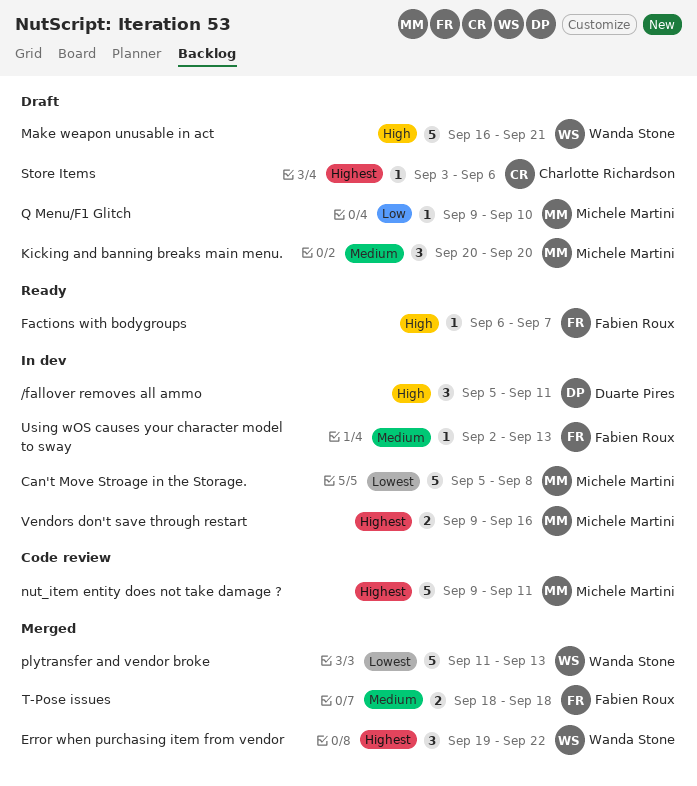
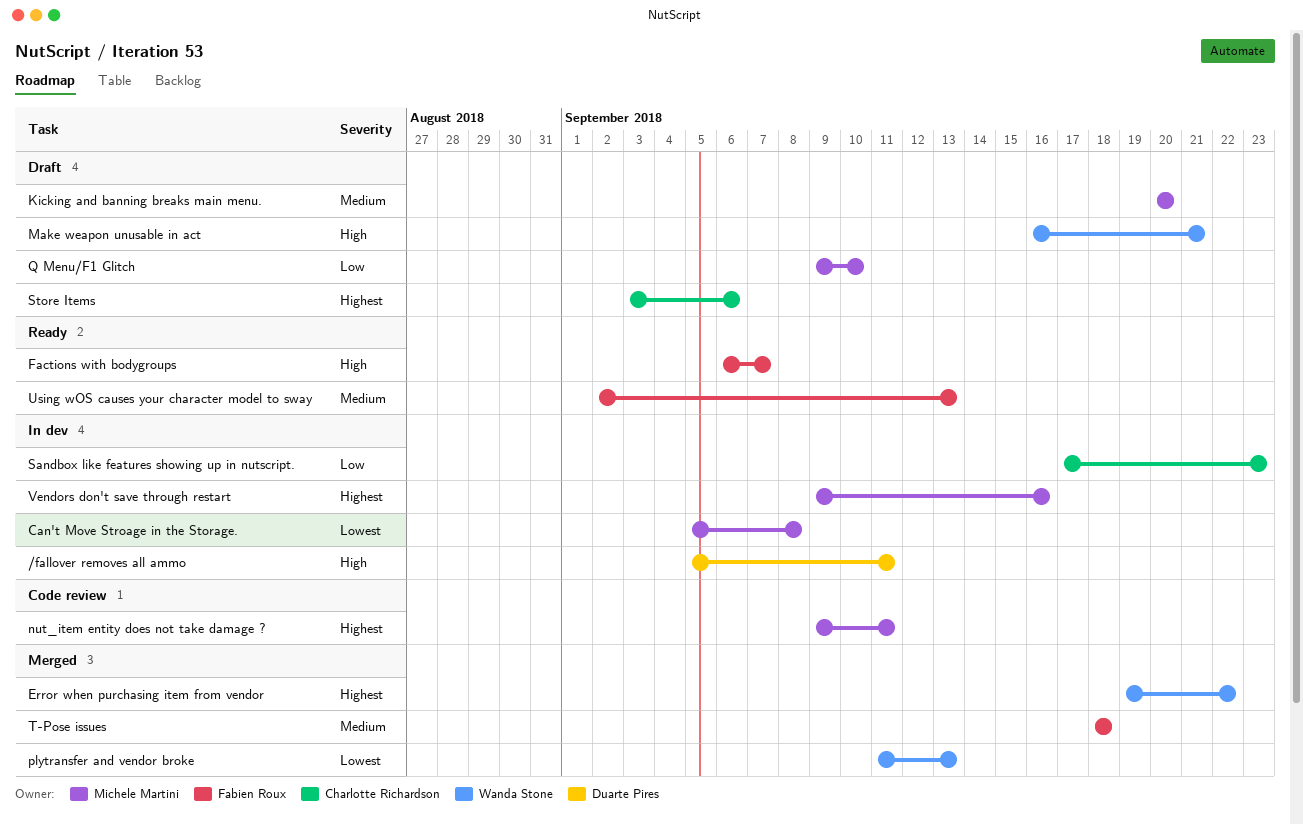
Sandbox like features showing up in nutscript.: none -> present
Using wOS causes your character model to sway, status: In dev -> Ready

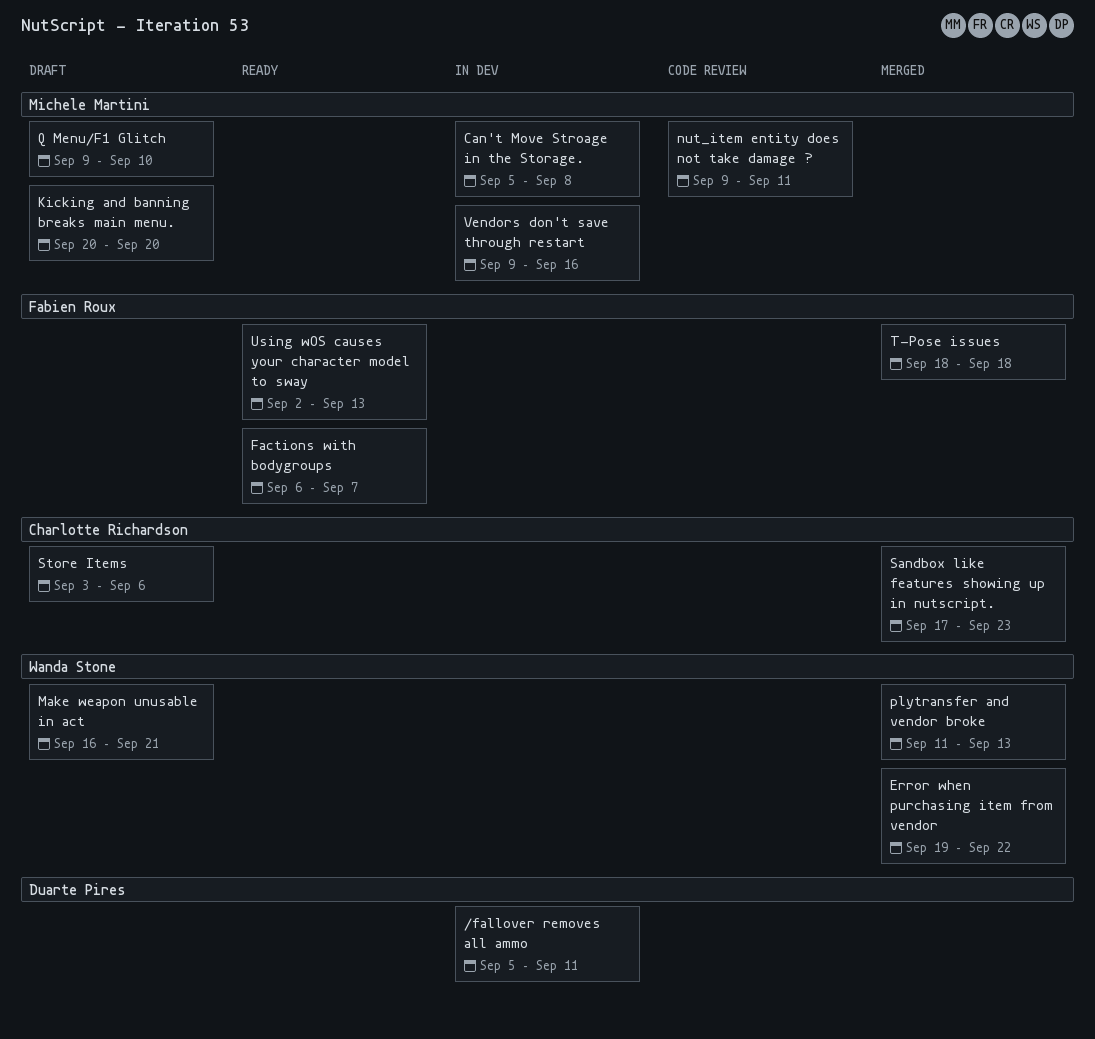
Sandbox like features showing up in nutscript., status: In dev -> Merged

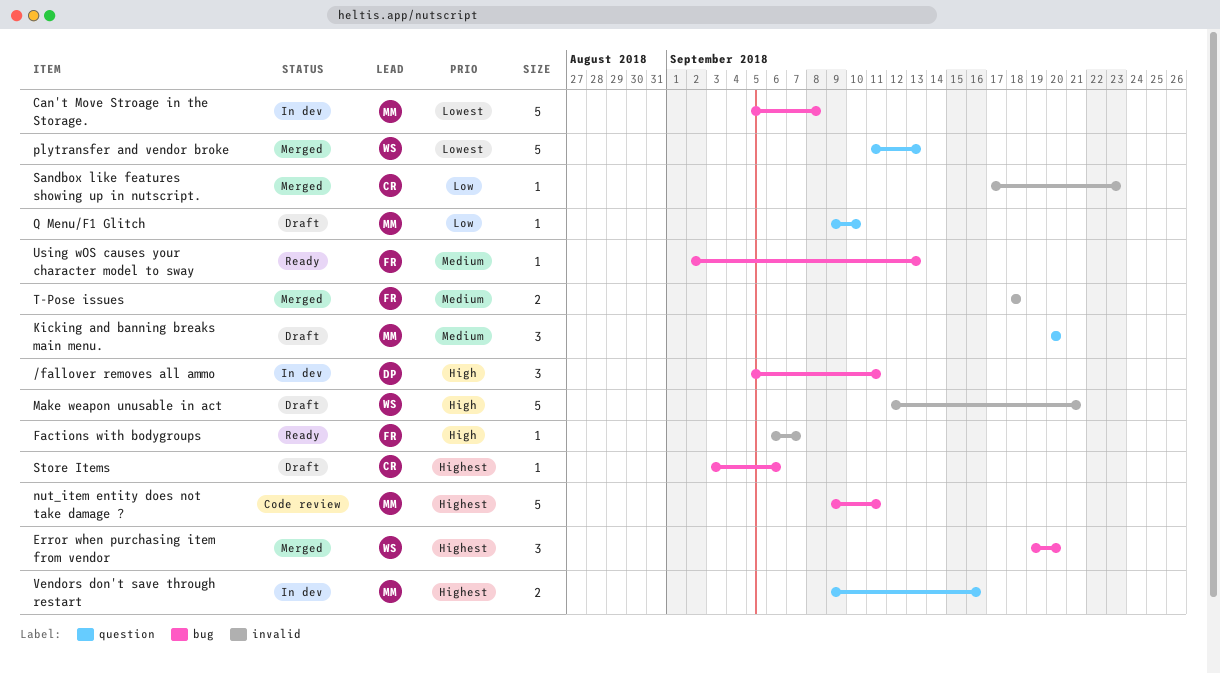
Error when purchasing item from vendor, due: Sep 22 -> Sep 20
Make weapon unusable in act, start: Sep 16 -> Sep 12

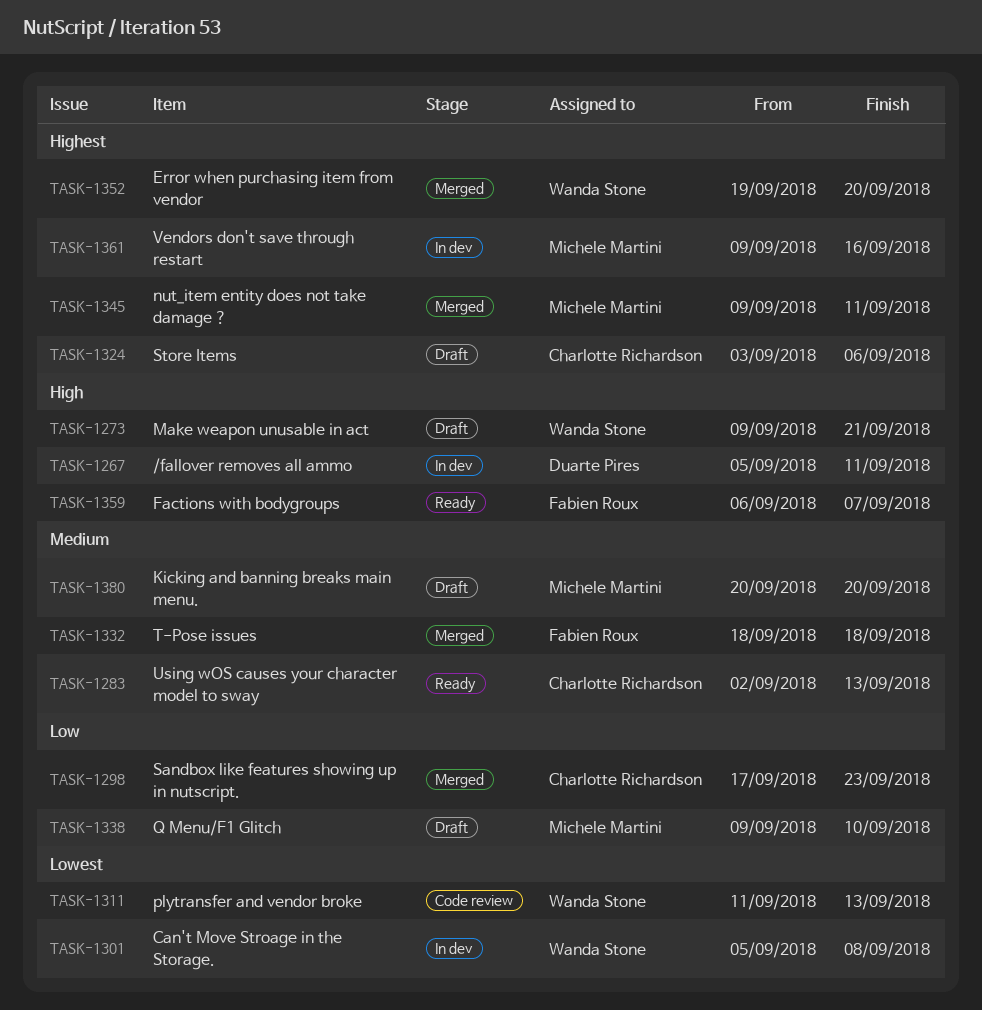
Can't Move Stroage in the Storage., owner: Michele Martini -> Wanda Stone
Make weapon unusable in act, start: Sep 12 -> Sep 9
nut_item entity does not take damage ?, status: Code review -> Merged
plytransfer and vendor broke, status: Merged -> Code review
Using wOS causes your character model to sway, owner: Fabien Roux -> Charlotte Richardson

